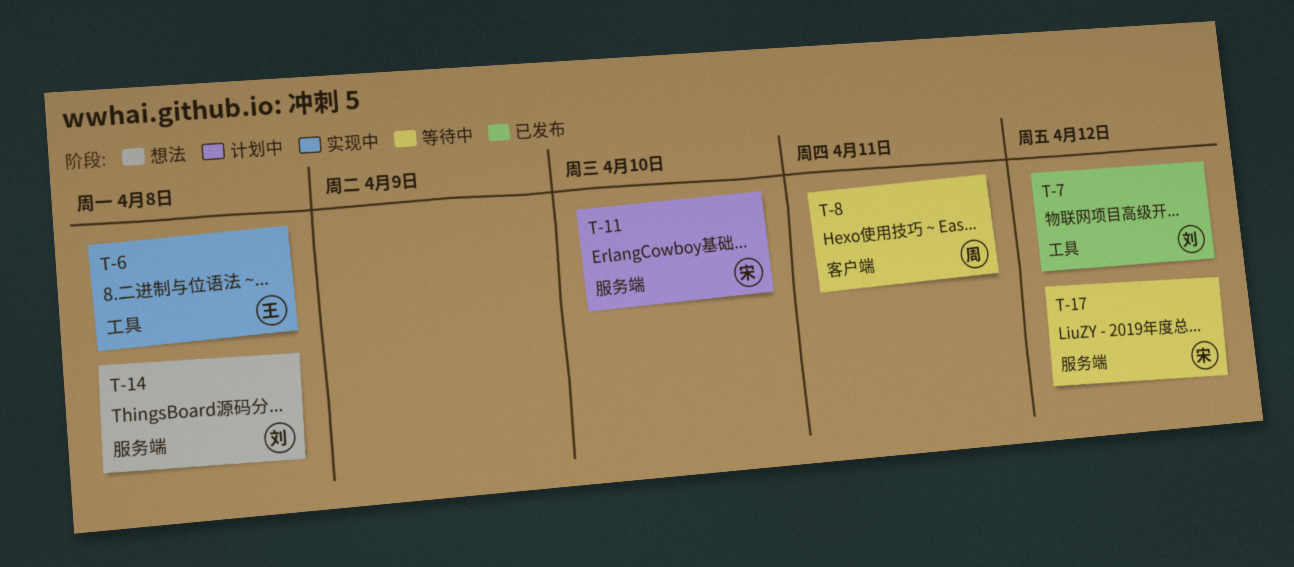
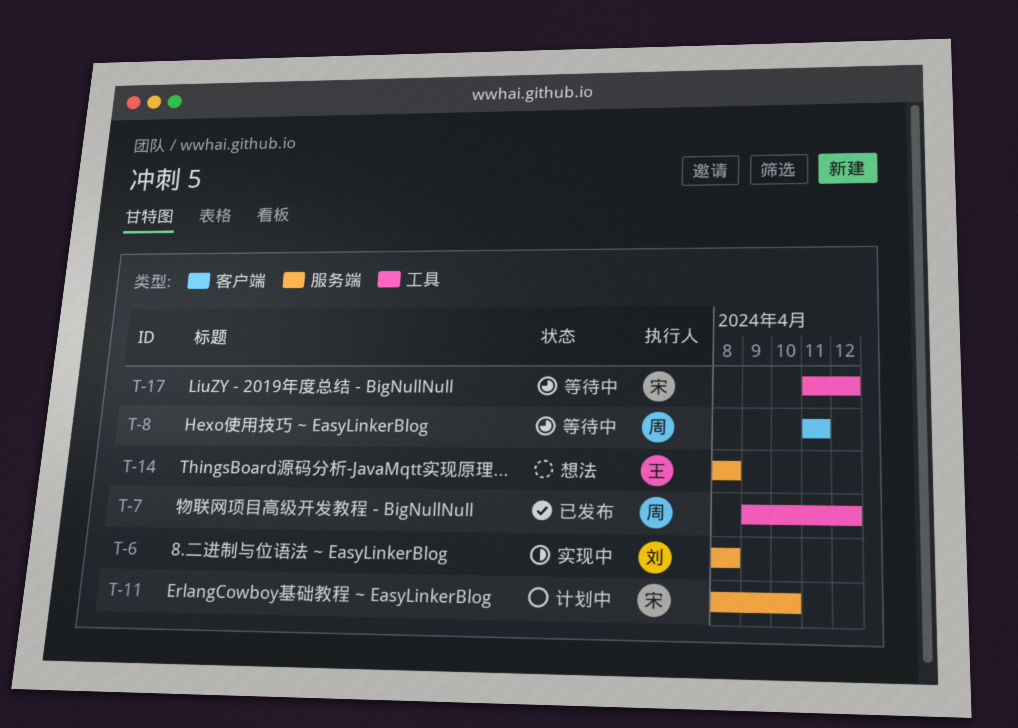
T-6, owner: 王 -> 刘
T-6, label: 工具 -> 服务端
T-7, owner: 刘 -> 周
T-14, owner: 刘 -> 王
T-17, label: 服务端 -> 工具

